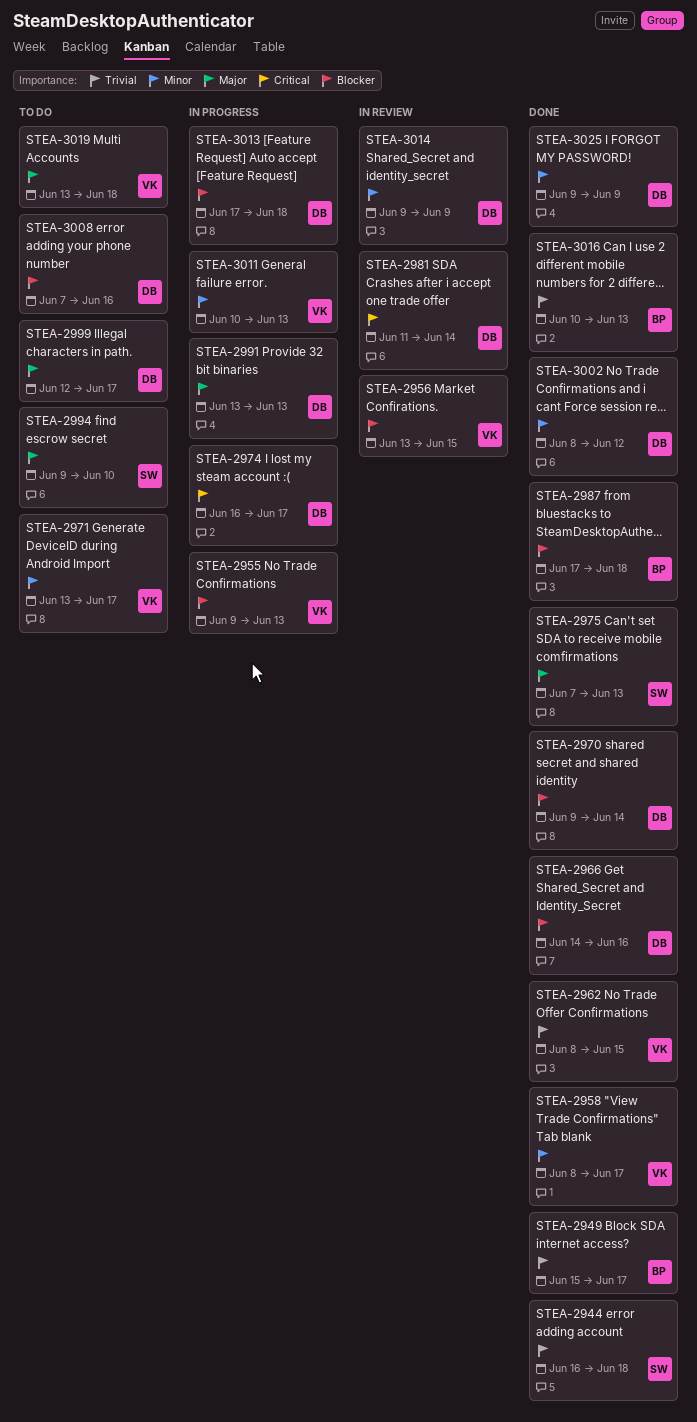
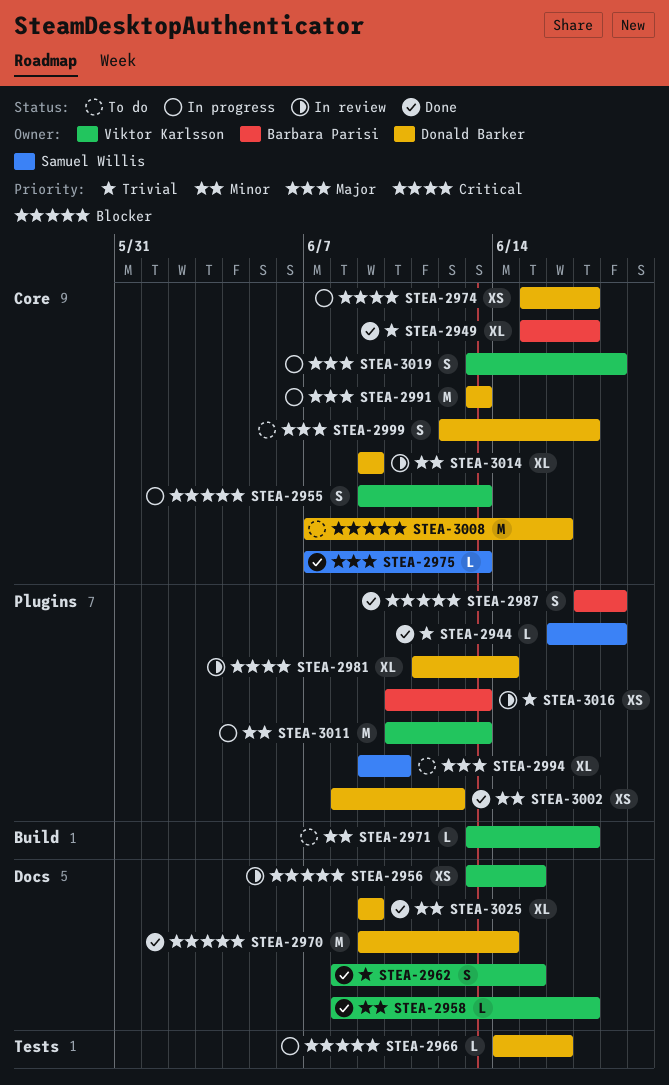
STEA-2966, status: Done -> In progress
STEA-2974, start: Jun 16 -> Jun 15
STEA-3013: present -> none
STEA-3016, status: Done -> In review
STEA-3019, status: To do -> In progress

